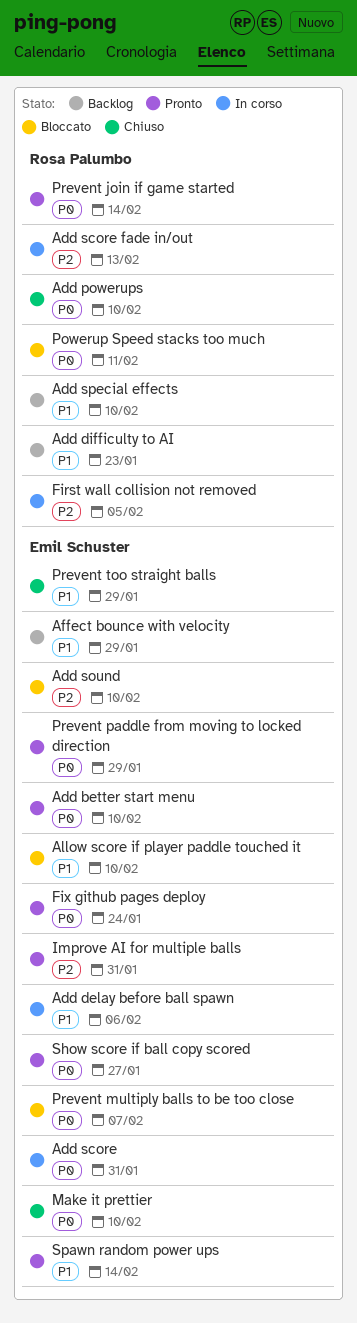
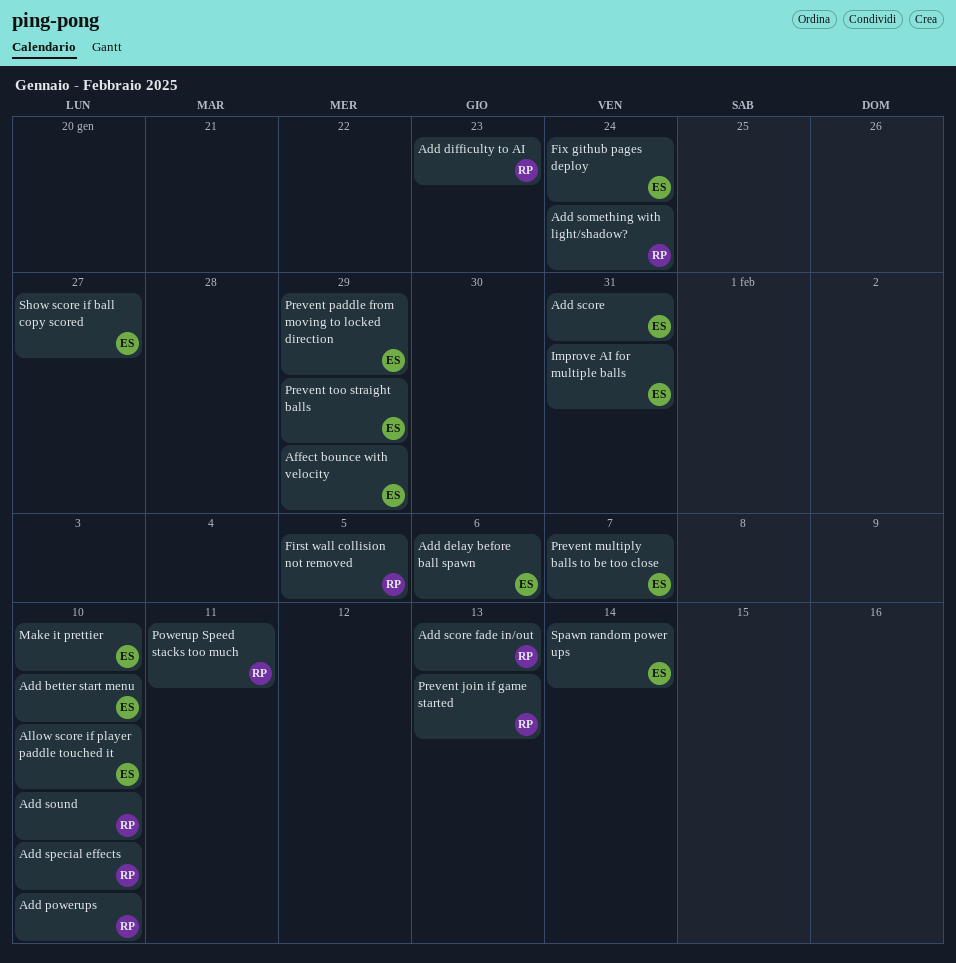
Add something with light/shadow?: none -> present
Add sound, owner: Emil Schuster -> Rosa Palumbo
Prevent join if game started, due: Feb 14 -> Feb 13

